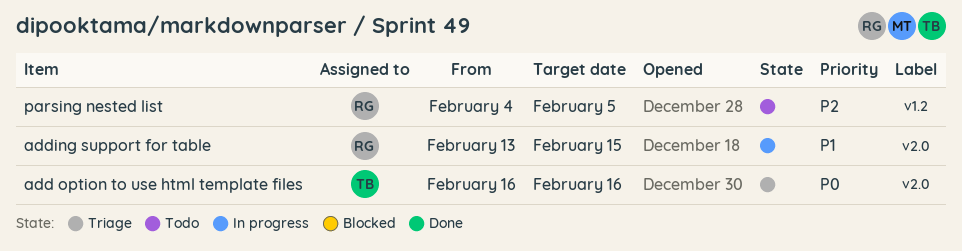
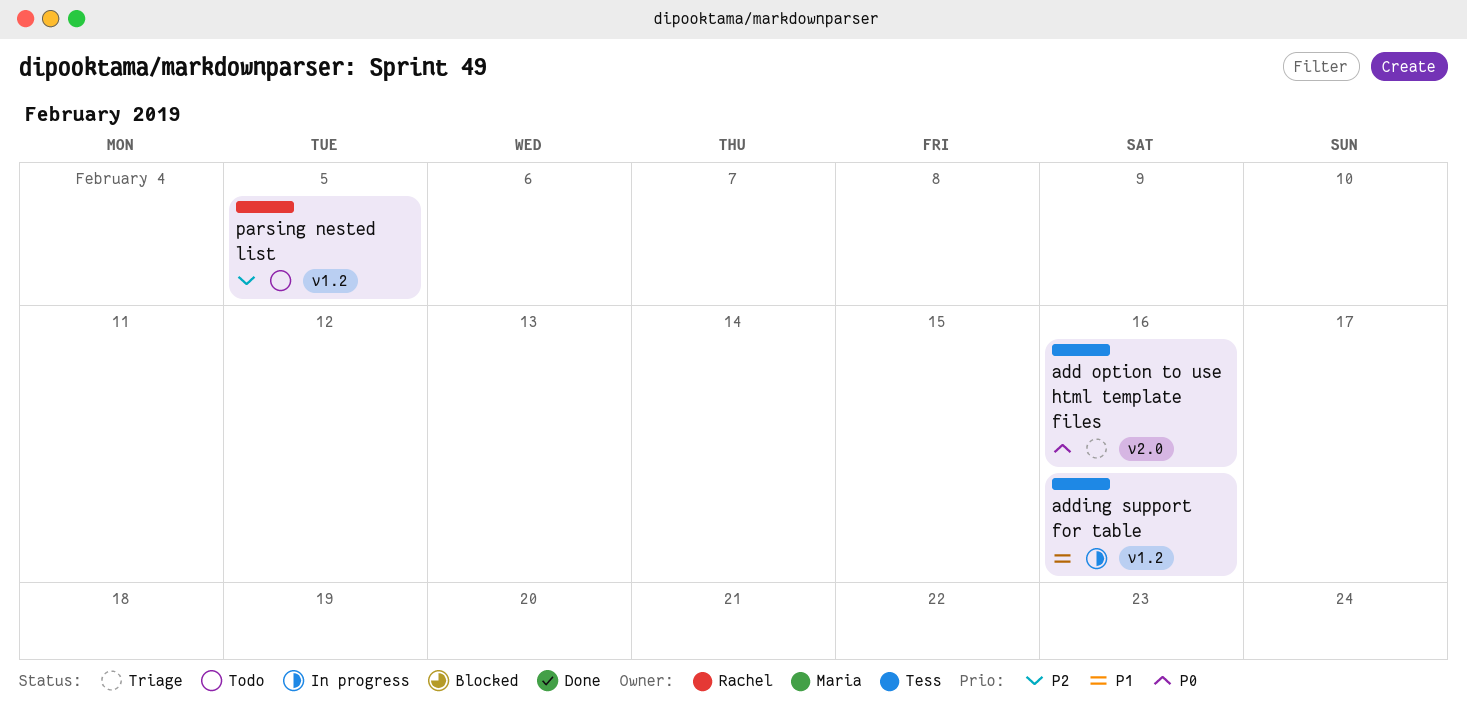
adding support for table, owner: Rachel -> Tess
adding support for table, label: v2.0 -> v1.2
adding support for table, due: Feb 15 -> Feb 16

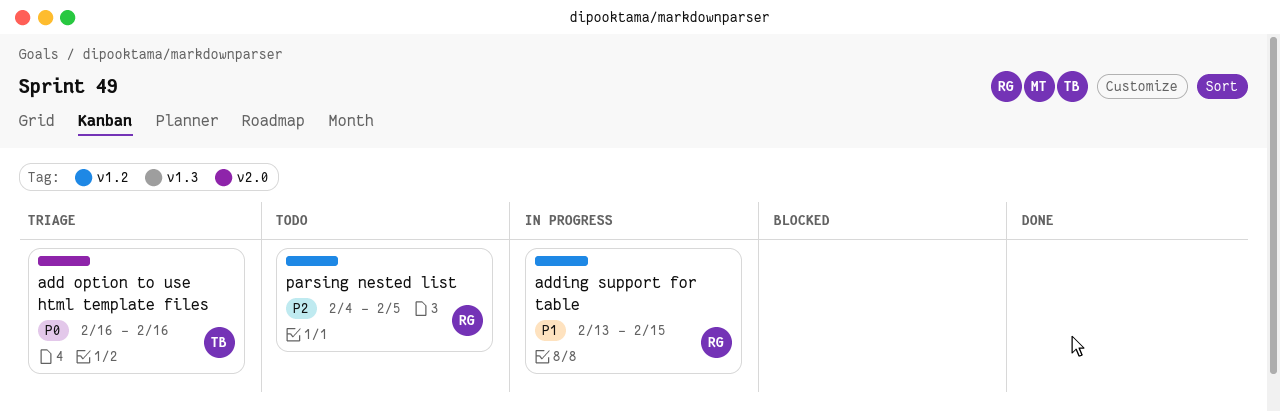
adding support for table, owner: Tess -> Rachel
adding support for table, due: Feb 16 -> Feb 15

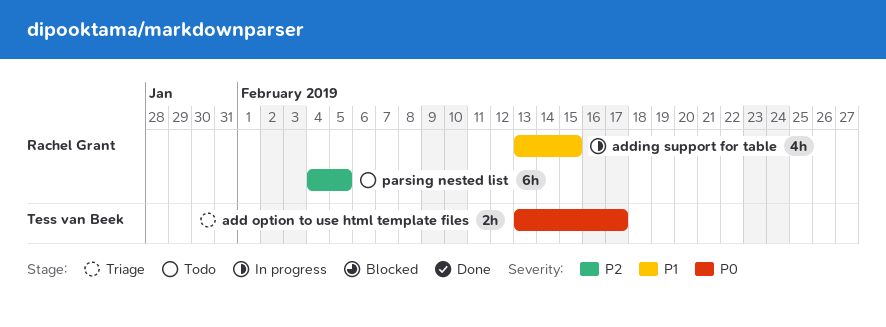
add option to use html template files, start: Feb 16 -> Feb 13
add option to use html template files, due: Feb 16 -> Feb 17

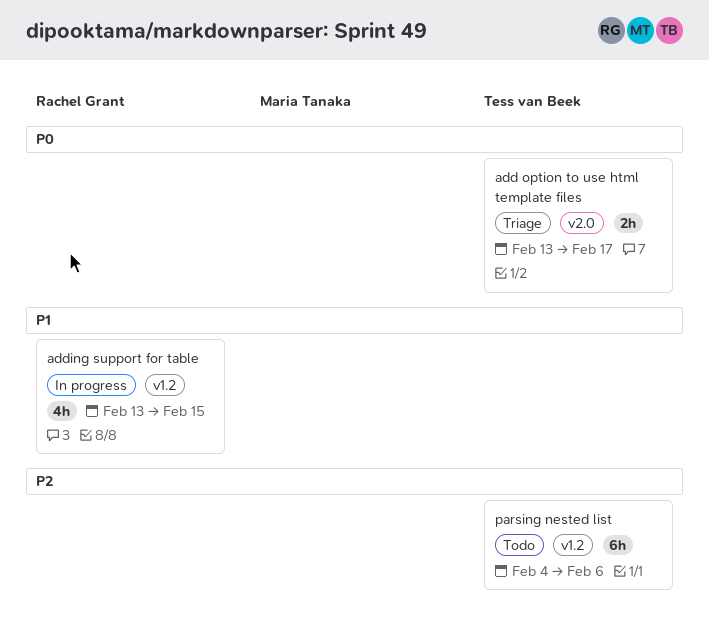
parsing nested list, owner: Rachel Grant -> Tess van Beek
parsing nested list, due: Feb 5 -> Feb 6

